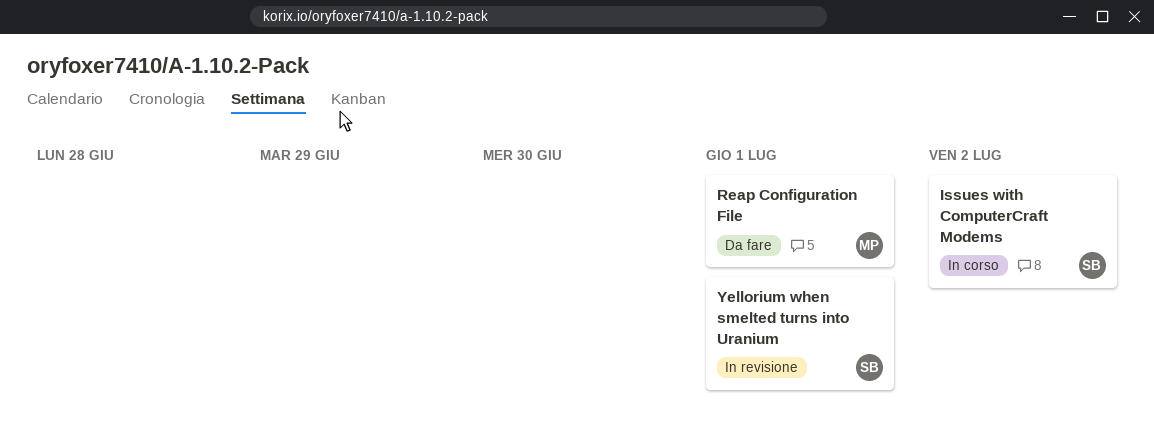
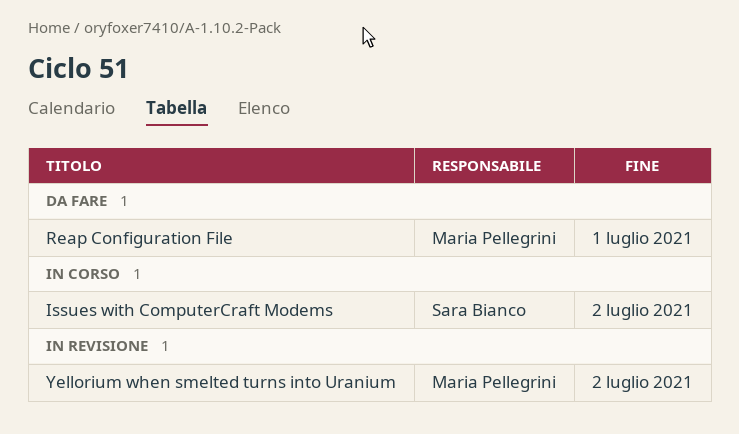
Yellorium when smelted turns into Uranium, owner: Sara Bianco -> Maria Pellegrini
Yellorium when smelted turns into Uranium, due: Jul 1 -> Jul 2

